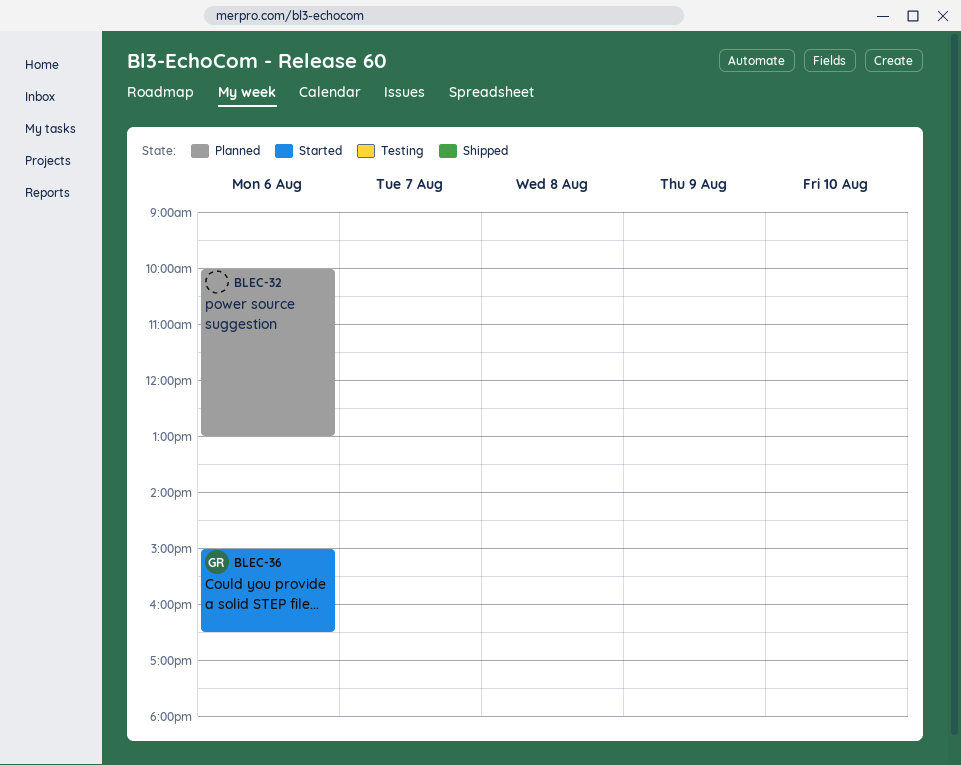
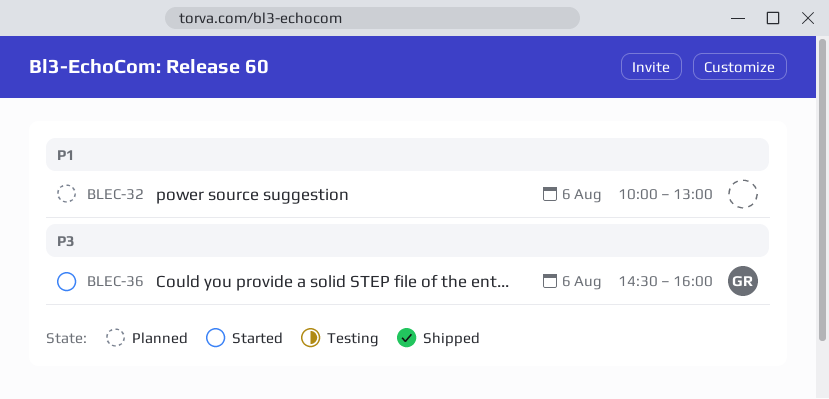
BLEC-36, begins: 15:00 -> 14:30
BLEC-36, ends: 16:30 -> 16:00

